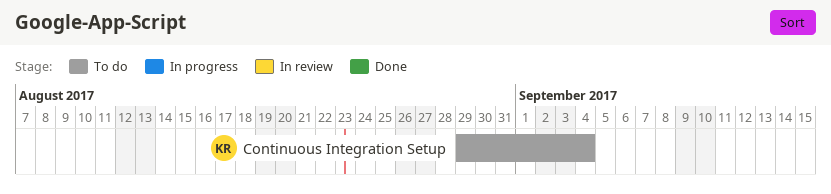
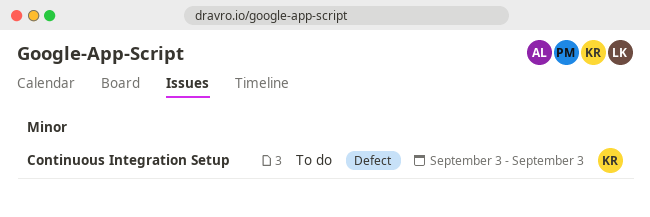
Continuous Integration Setup, start: Aug 29 -> Sep 3
Continuous Integration Setup, due: Sep 4 -> Sep 3

